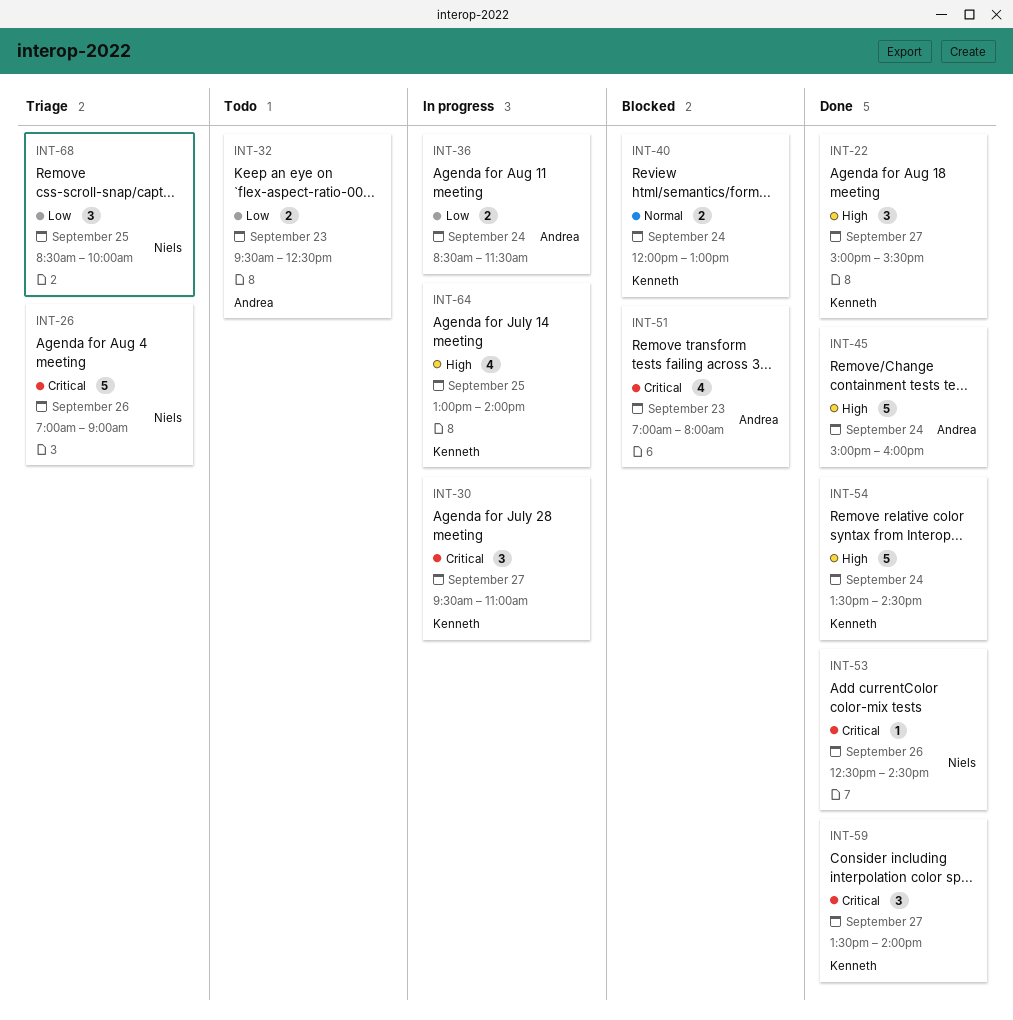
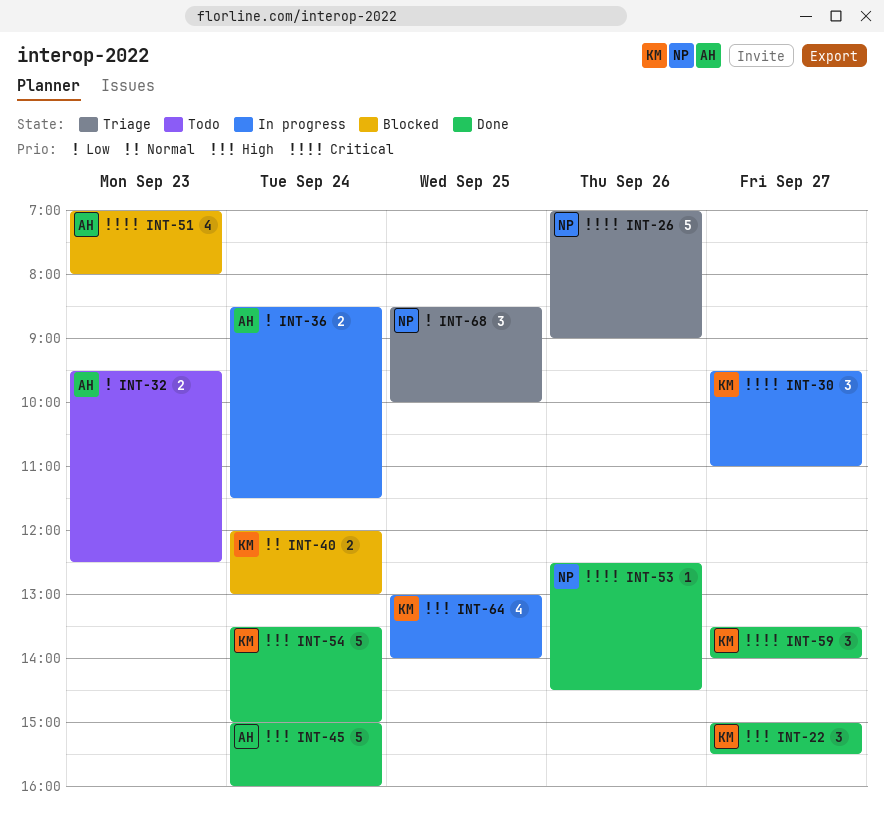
INT-54, ends: 14:30 -> 15:00

